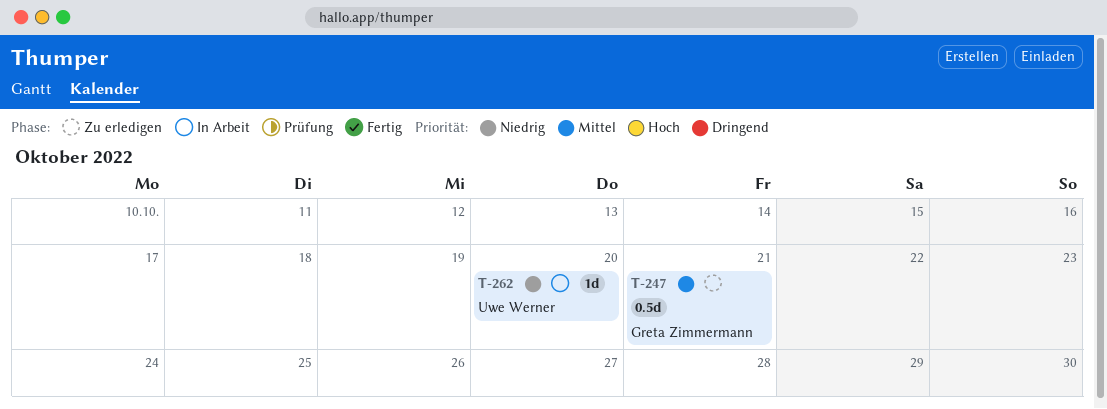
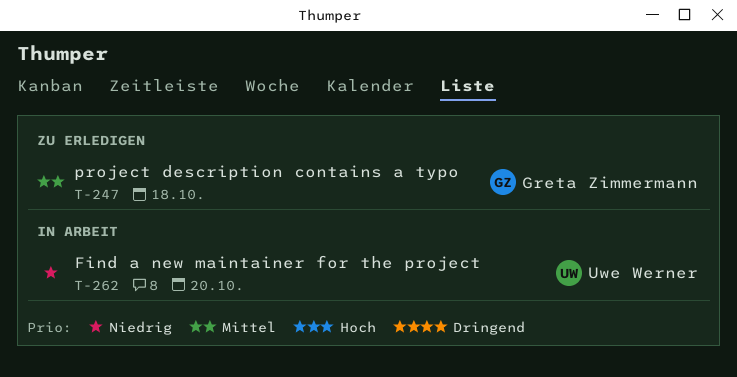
T-247, due: Oct 21 -> Oct 18

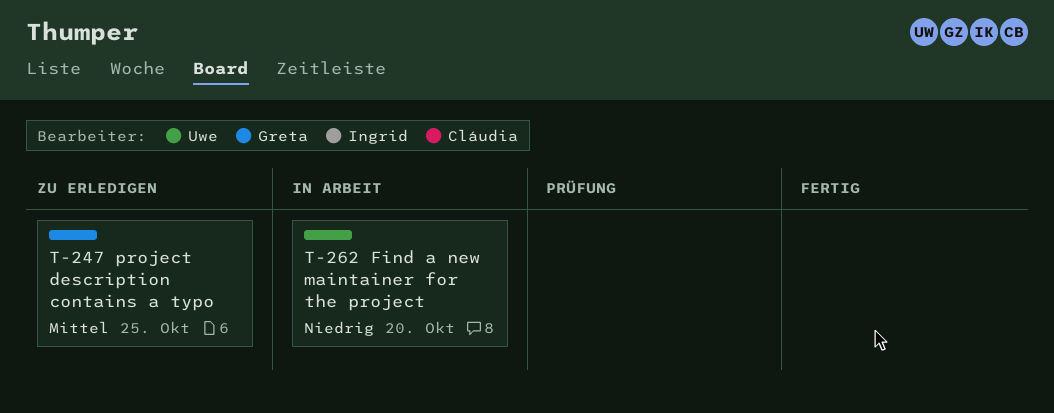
T-247, due: Oct 18 -> Oct 25

